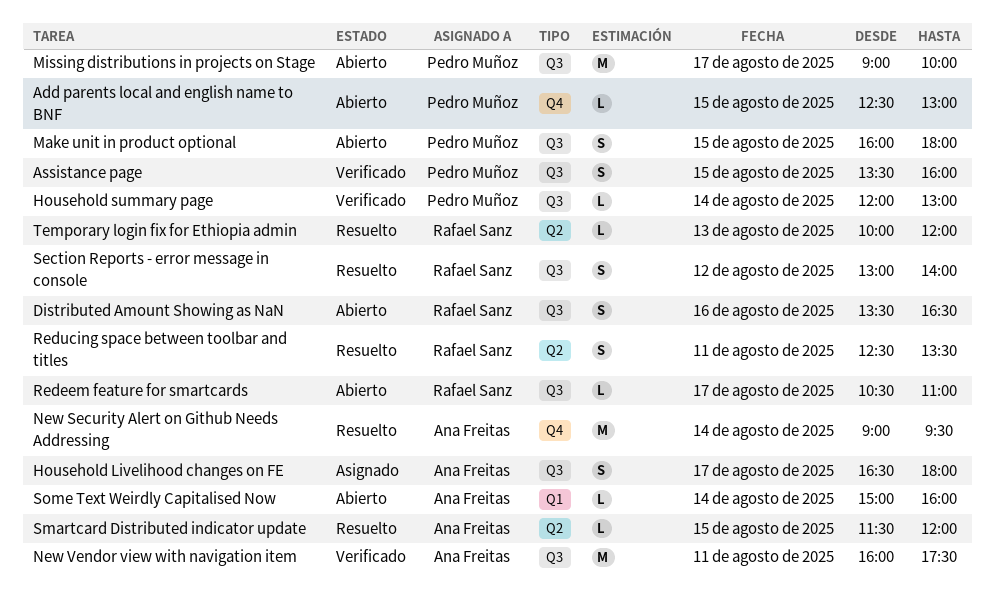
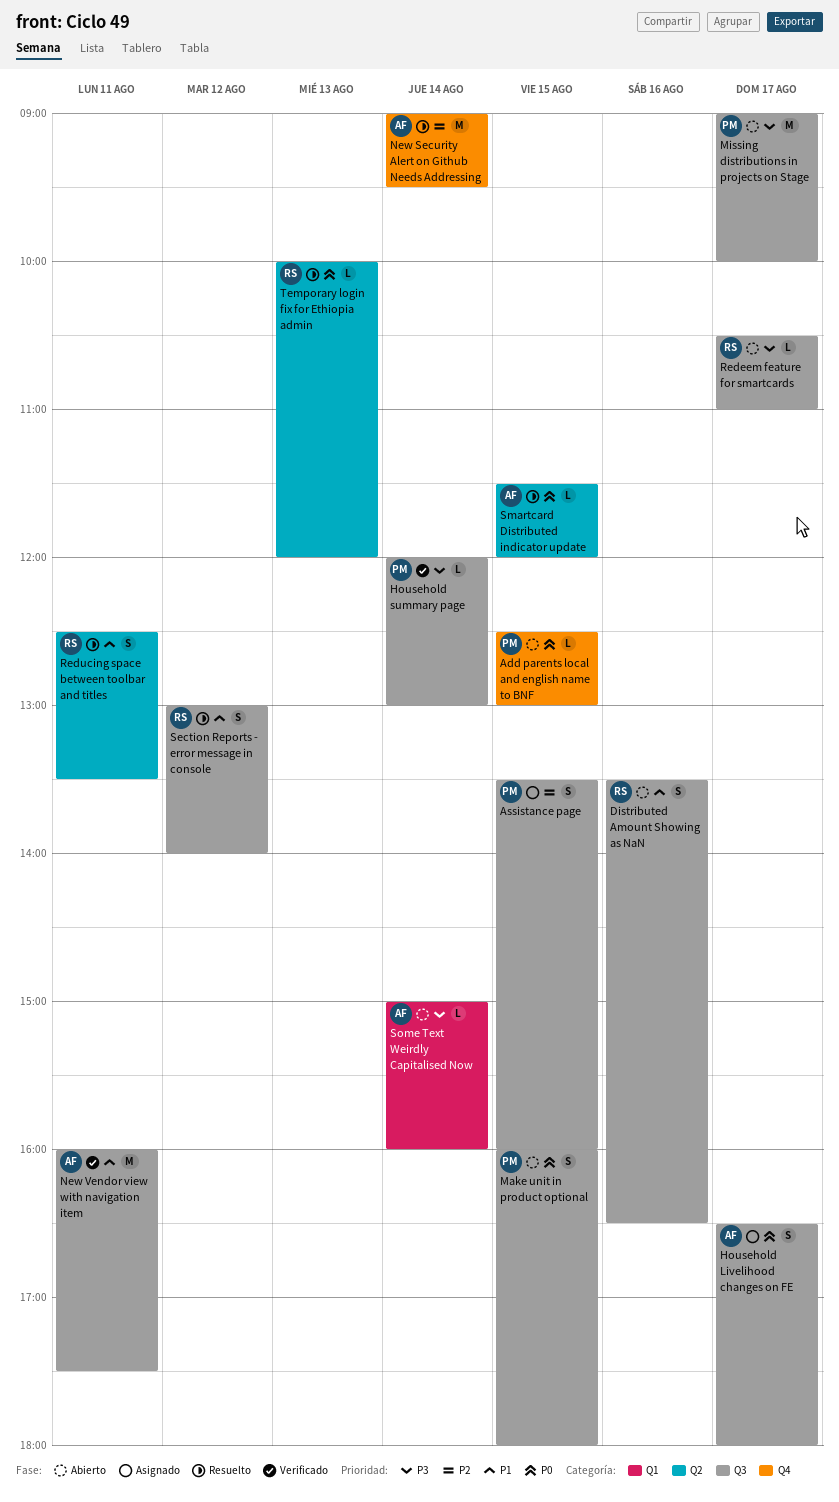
Assistance page, status: Verificado -> Asignado

